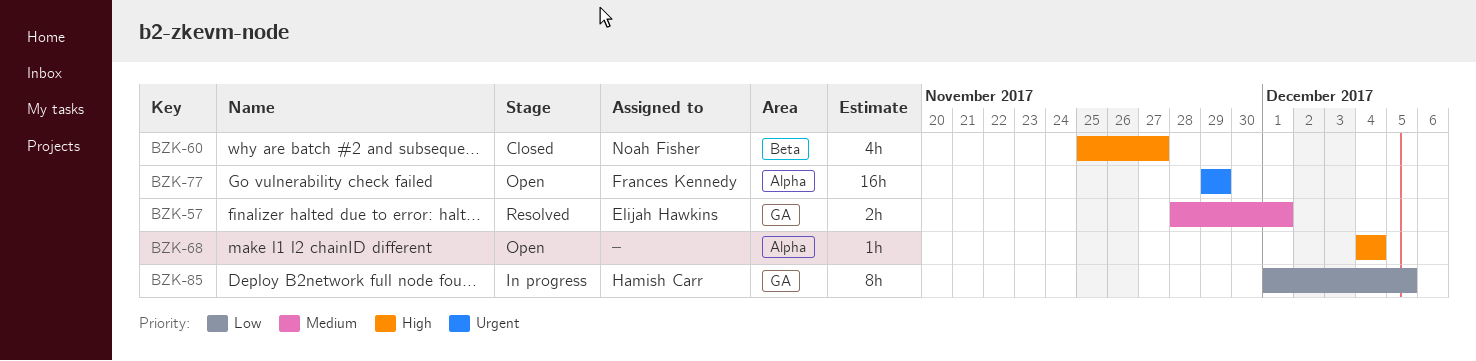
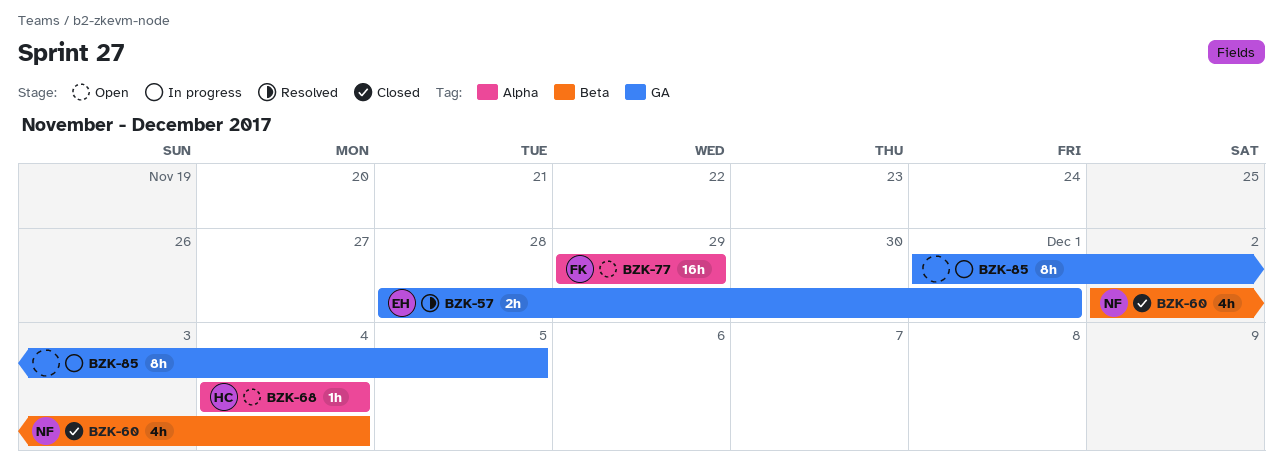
BZK-60, start: Nov 25 -> Dec 2
BZK-60, due: Nov 27 -> Dec 4
BZK-68, owner: none -> Hamish Carr
BZK-85, owner: Hamish Carr -> none

